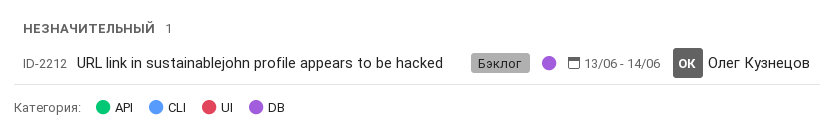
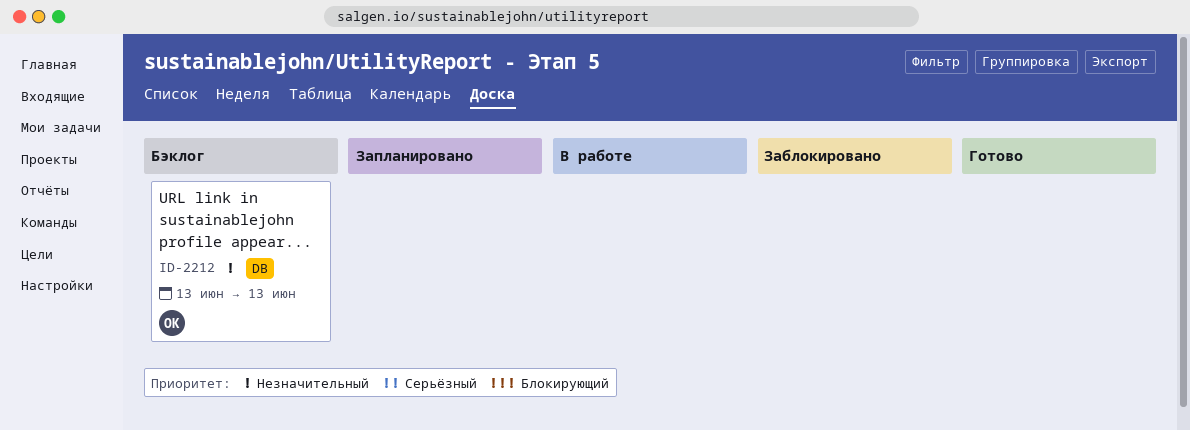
ID-2212, due: Jun 14 -> Jun 13

